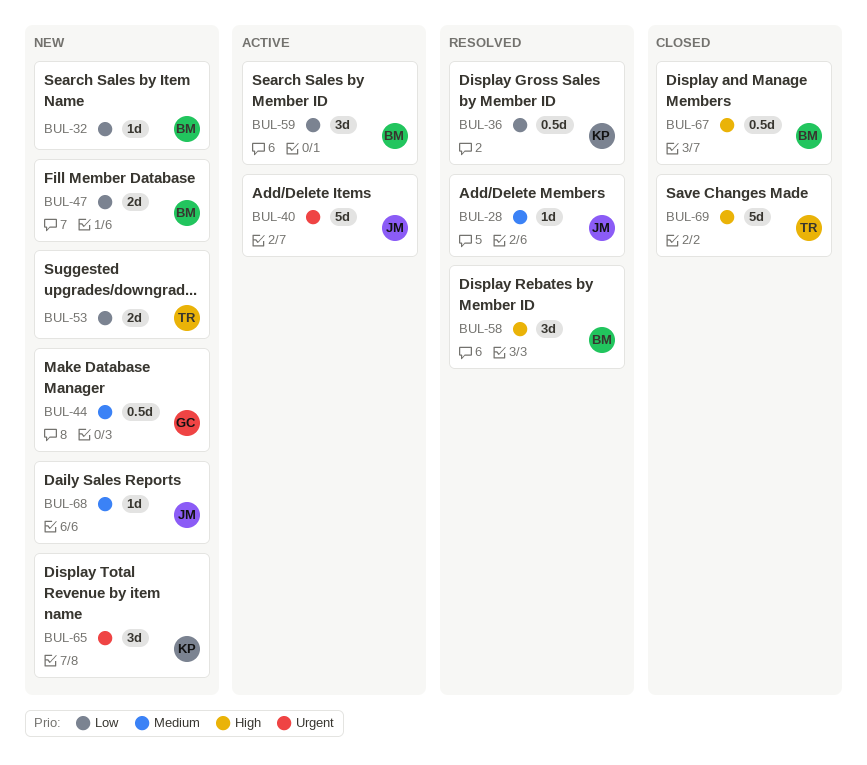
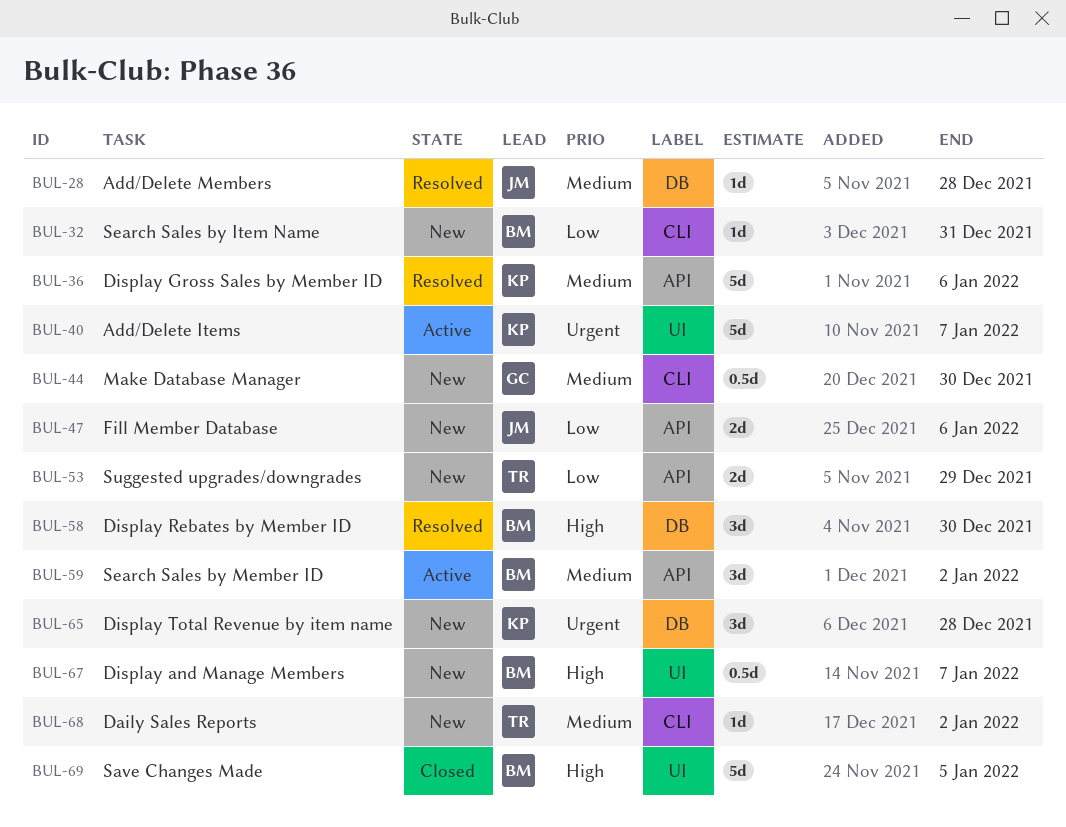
BUL-36, priority: Low -> Medium
BUL-36, estimate: 0.5d -> 5d
BUL-40, owner: JM -> KP
BUL-47, owner: BM -> JM
BUL-59, priority: Low -> Medium
BUL-67, status: Closed -> New
BUL-68, owner: JM -> TR
BUL-69, owner: TR -> BM

